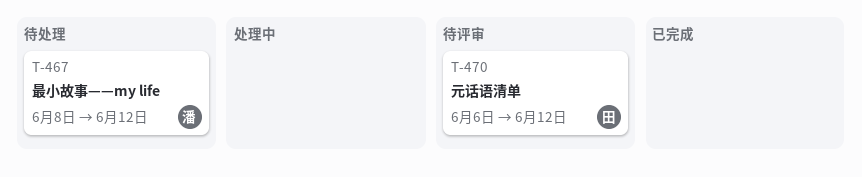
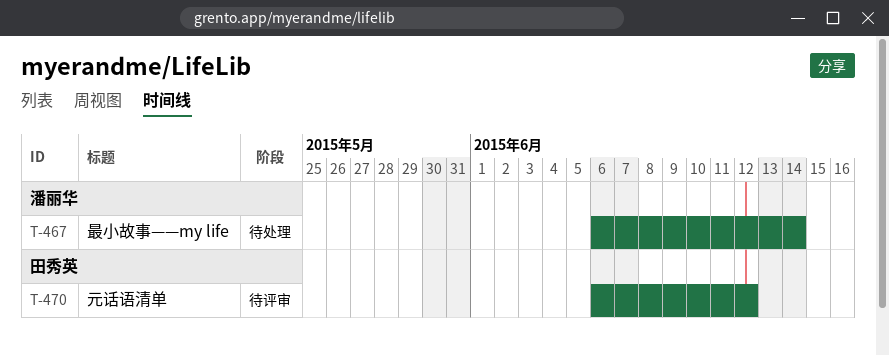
T-467, start: Jun 8 -> Jun 6
T-467, due: Jun 12 -> Jun 14

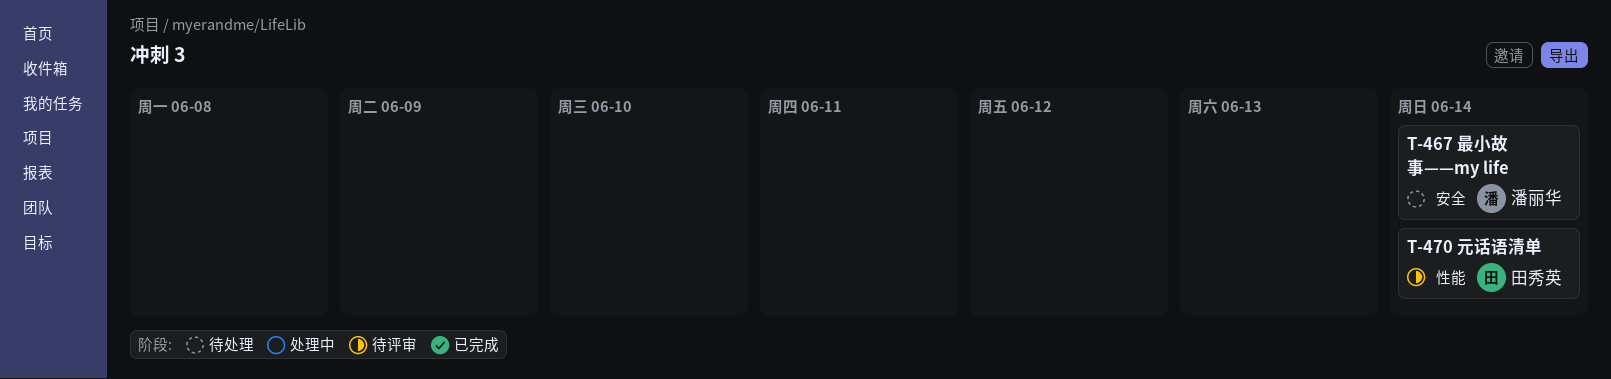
T-470, due: Jun 12 -> Jun 14

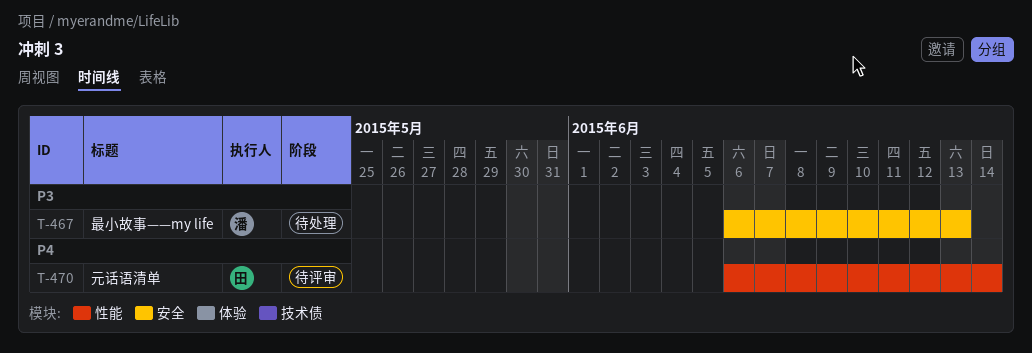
T-467, due: Jun 14 -> Jun 13

